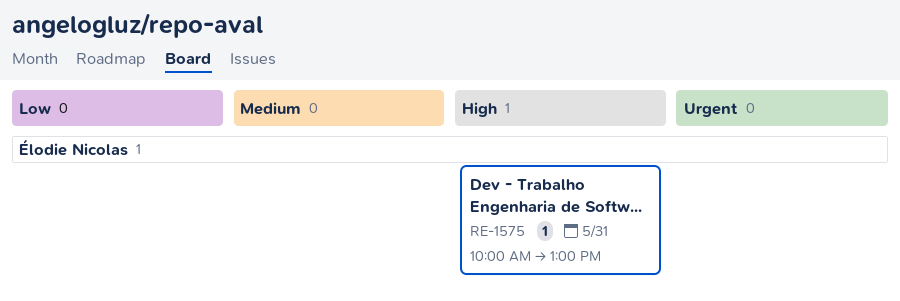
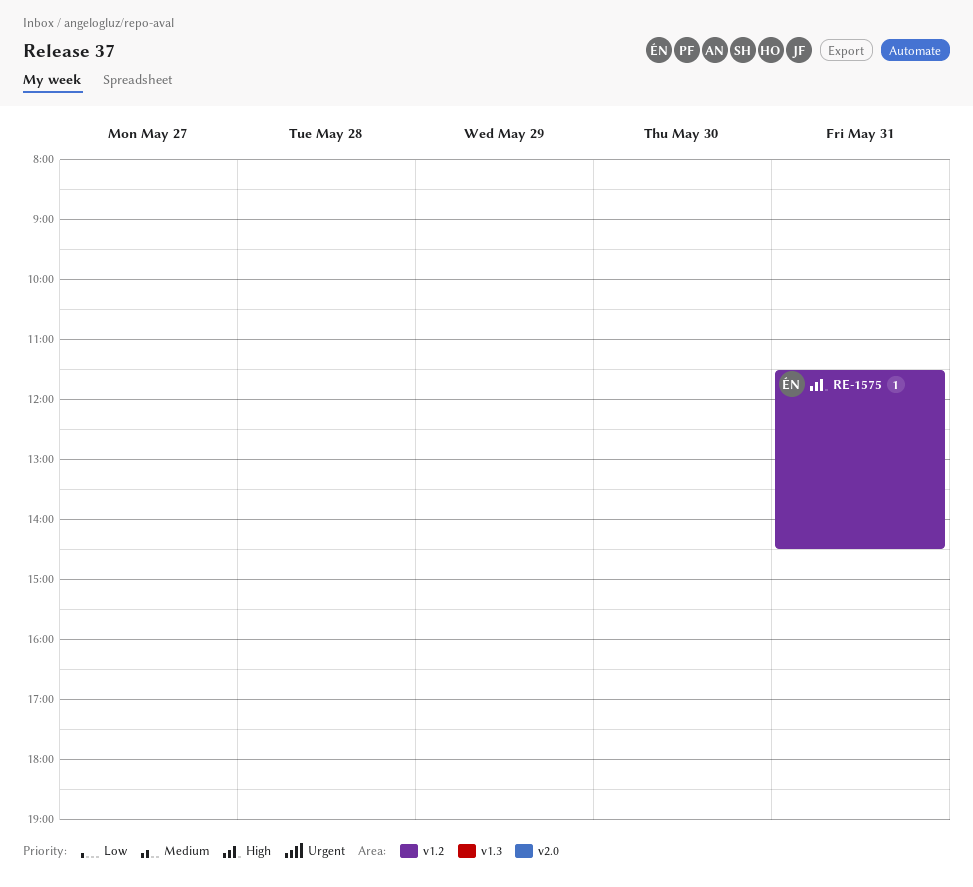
RE-1575, begins: 10:00 -> 11:30
RE-1575, ends: 13:00 -> 14:30

